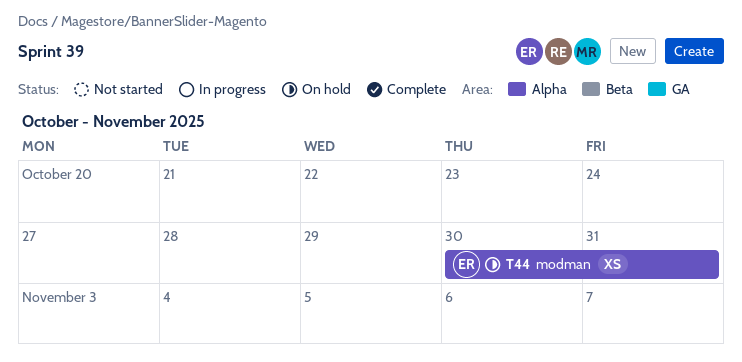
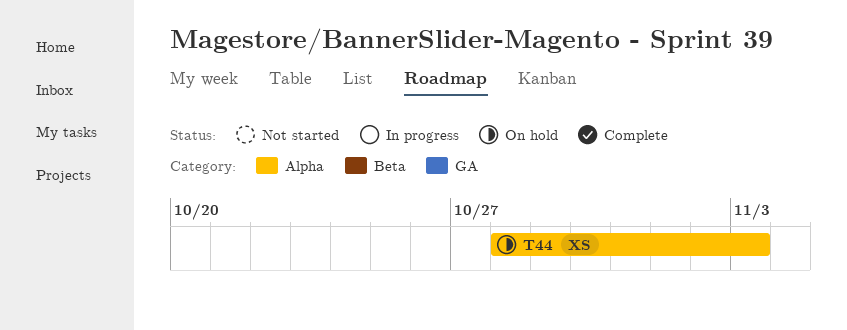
T44, start: Oct 30 -> Oct 28
T44, due: Oct 31 -> Nov 3

